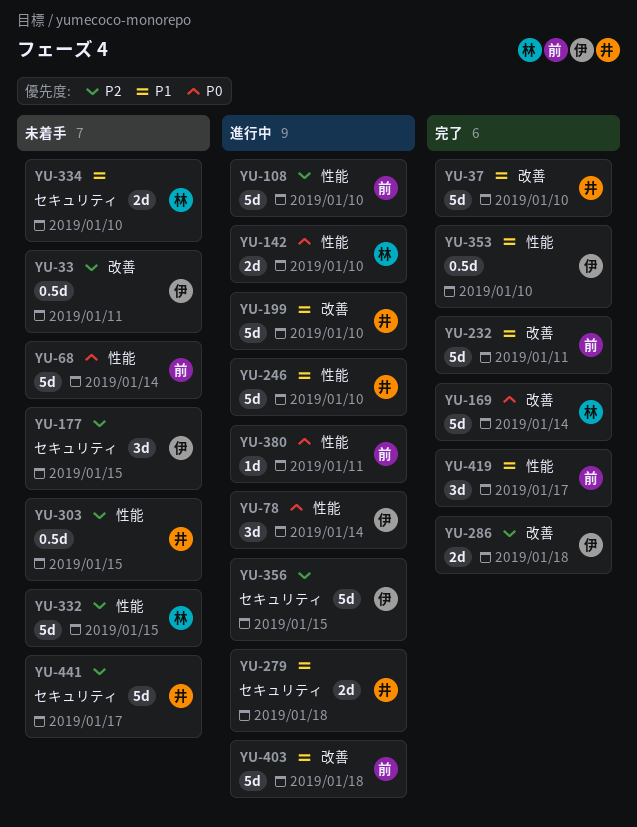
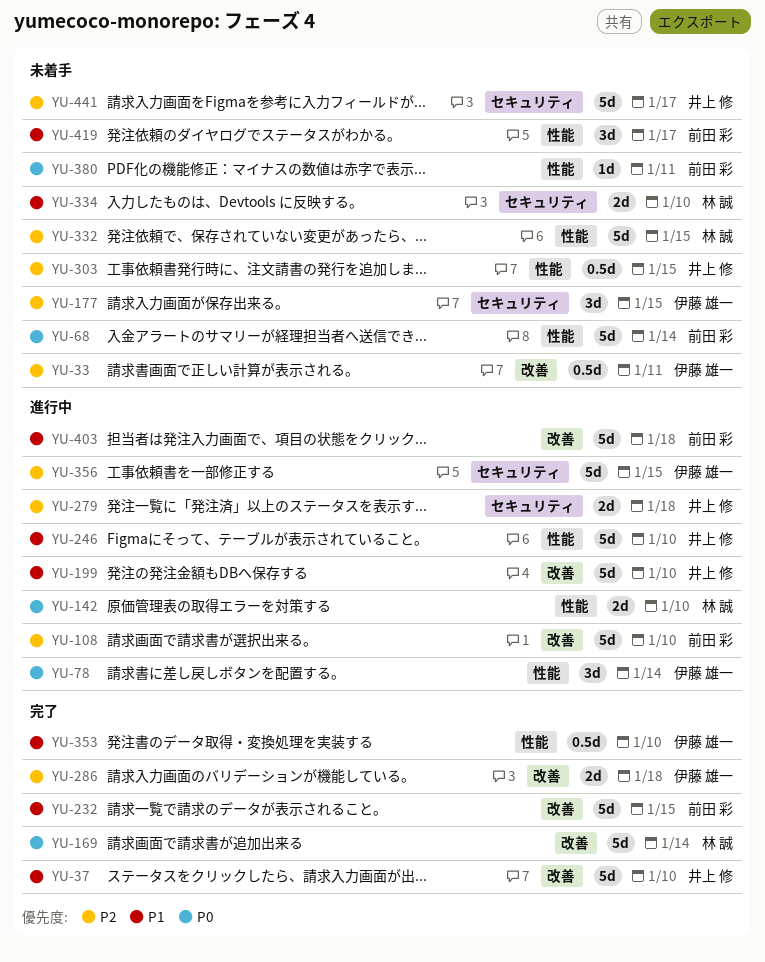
YU-108, label: 性能 -> 改善
YU-232, due: Jan 11 -> Jan 15
YU-279, priority: P1 -> P2
YU-380, status: 進行中 -> 未着手
YU-419, status: 完了 -> 未着手

